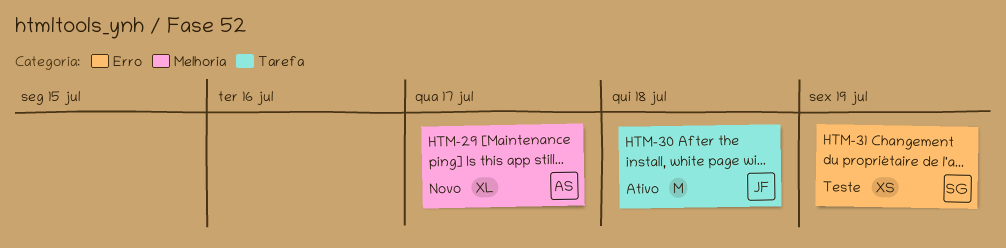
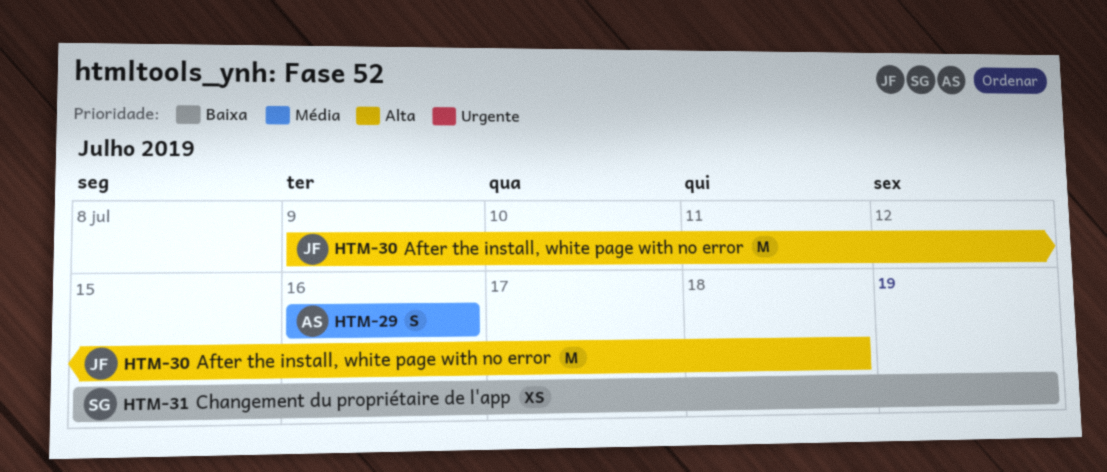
HTM-29, estimate: XL -> S
HTM-29, due: Jul 17 -> Jul 16

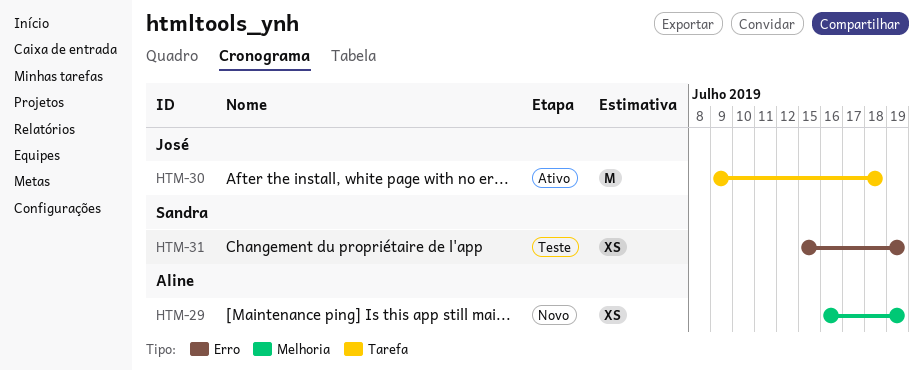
HTM-29, estimate: S -> XS
HTM-29, due: Jul 16 -> Jul 19

